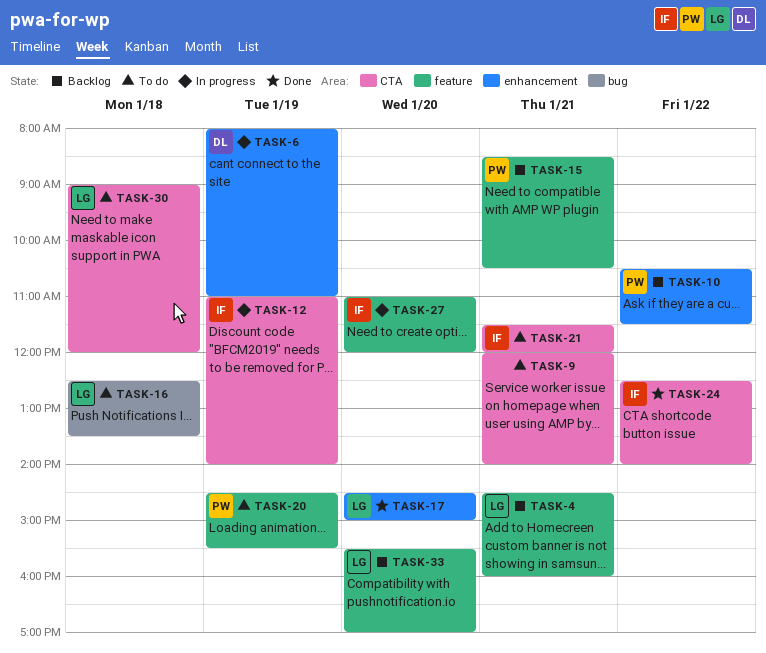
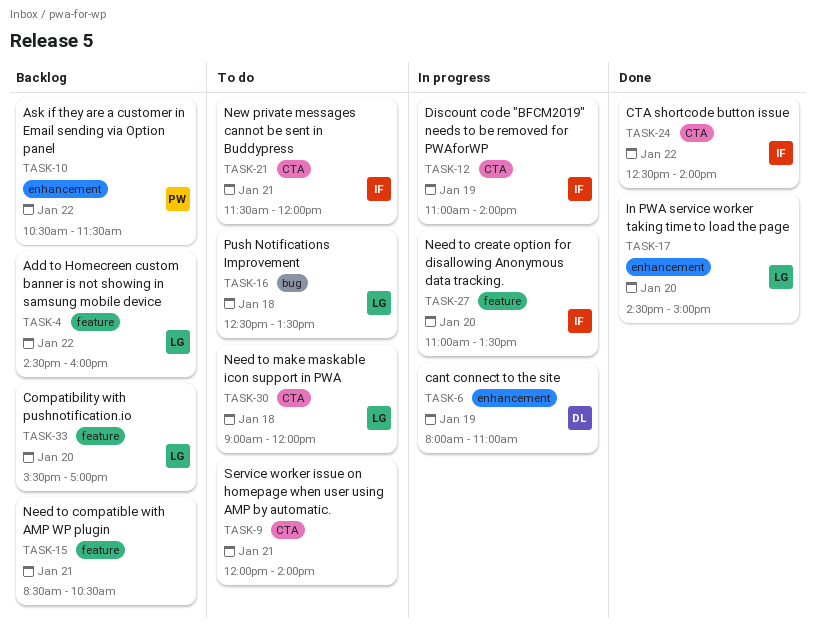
TASK-4, day: Jan 21 -> Jan 22
TASK-15, owner: PW -> none
TASK-20: present -> none
TASK-27, ends: 12:00 -> 13:30

